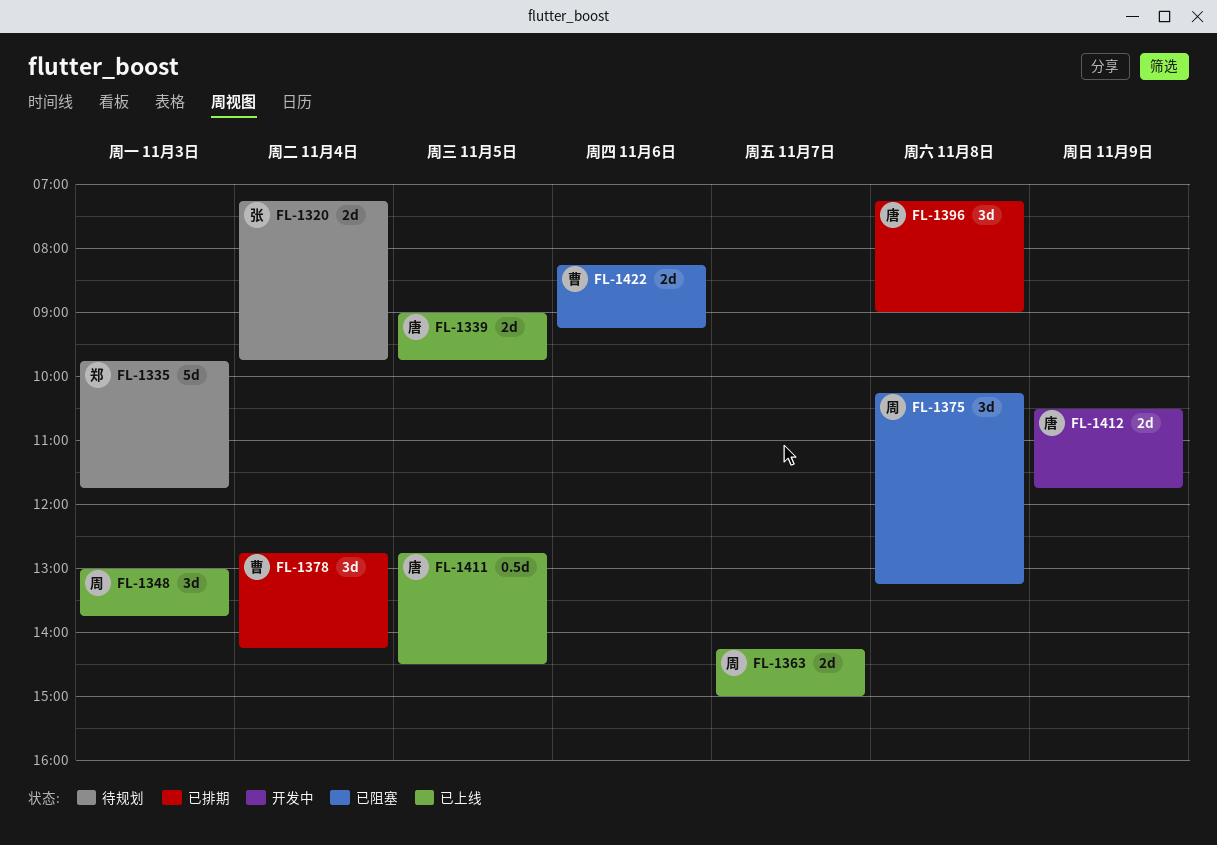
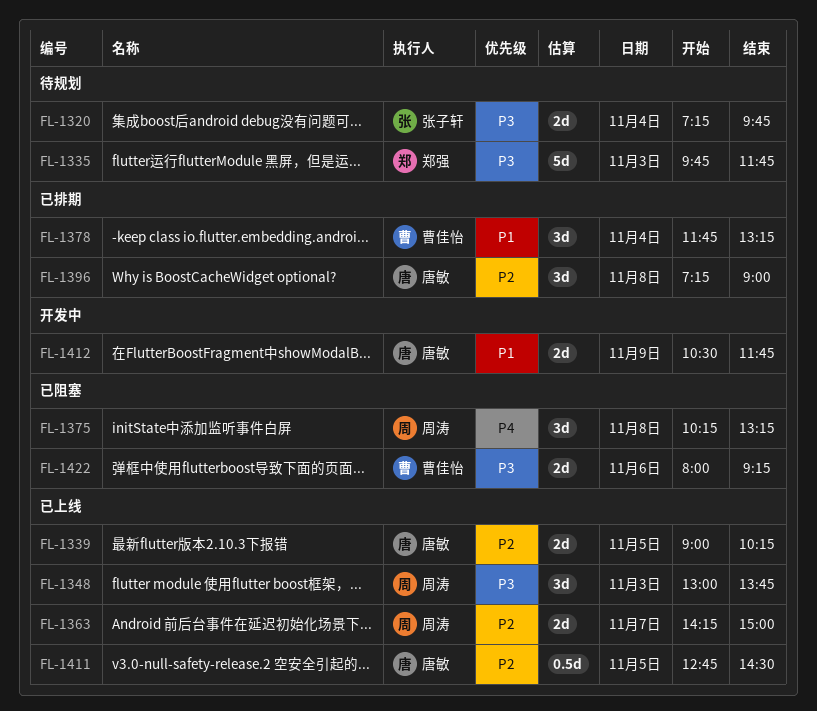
FL-1339, ends: 09:45 -> 10:15
FL-1378, begins: 12:45 -> 11:45
FL-1378, ends: 14:15 -> 13:15
FL-1422, begins: 08:15 -> 08:00

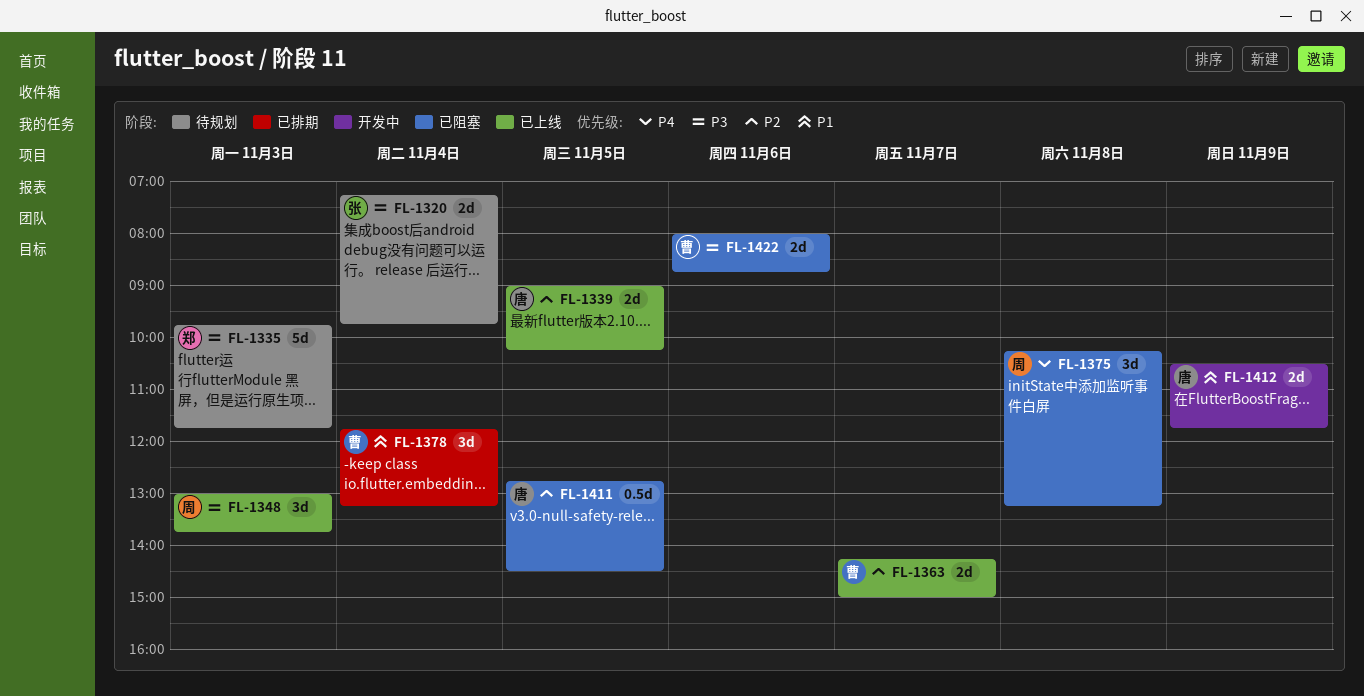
FL-1363, owner: 周涛 -> 曹佳怡
FL-1396: present -> none
FL-1411, status: 已上线 -> 已阻塞
FL-1422, ends: 09:15 -> 08:45

